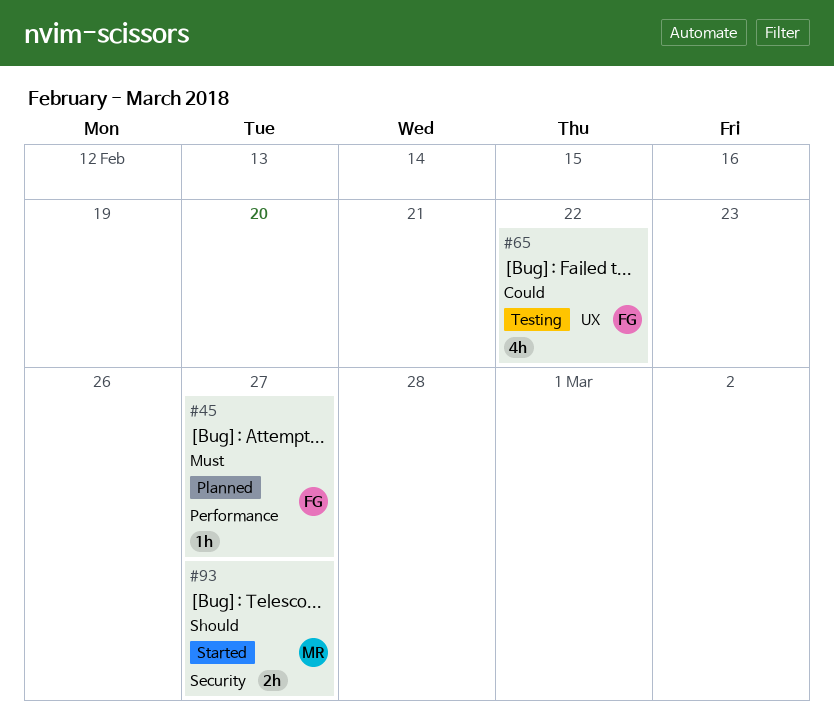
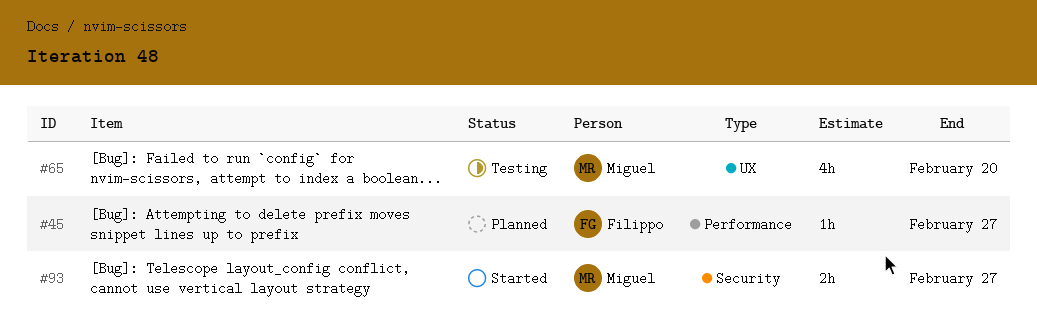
#65, owner: Filippo -> Miguel
#65, due: Feb 22 -> Feb 20

